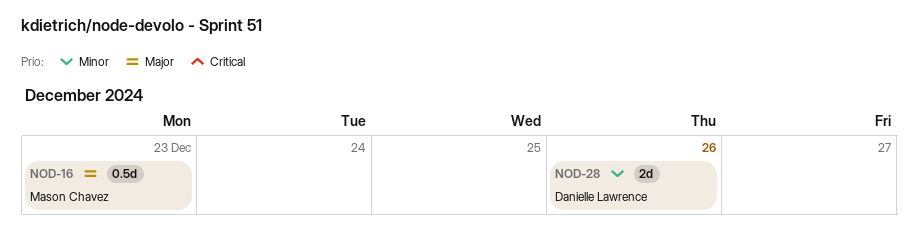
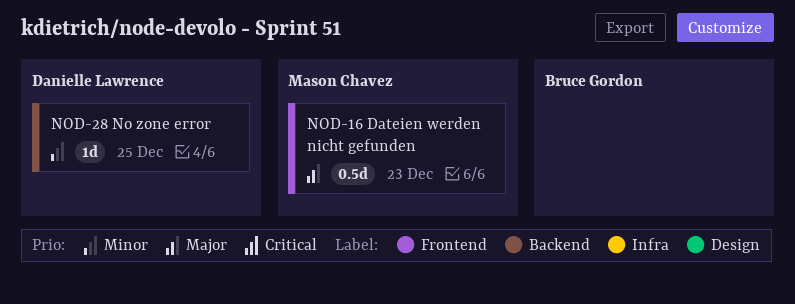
NOD-28, estimate: 2d -> 1d
NOD-28, due: Dec 26 -> Dec 25

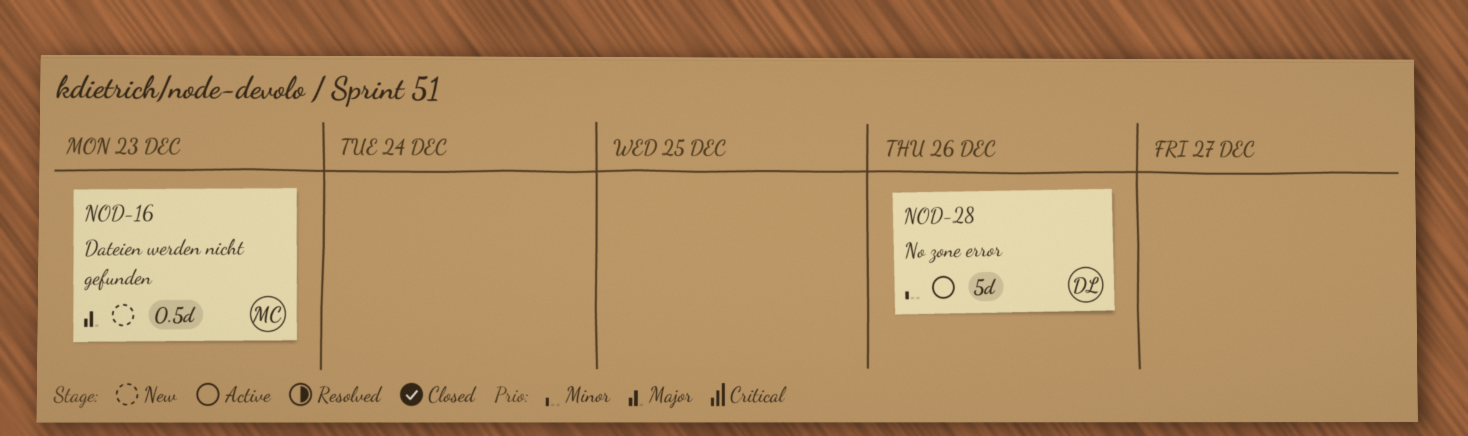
NOD-28, estimate: 1d -> 5d
NOD-28, due: Dec 25 -> Dec 26

